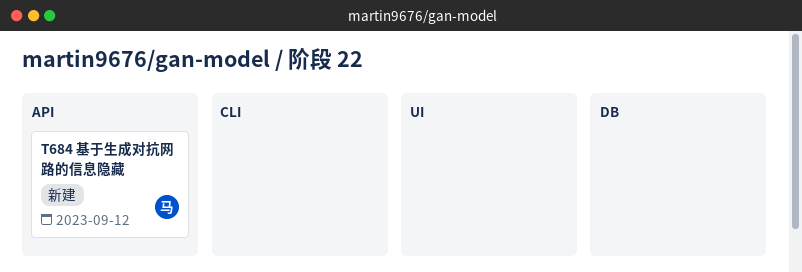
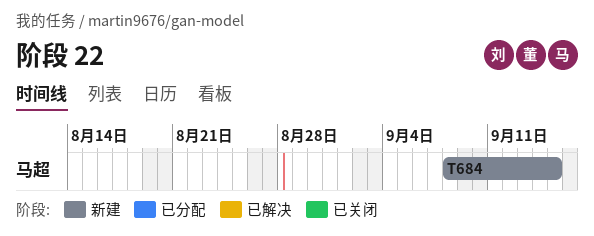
T684, due: Sep 12 -> Sep 15

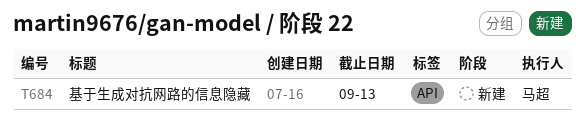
T684, due: Sep 15 -> Sep 13

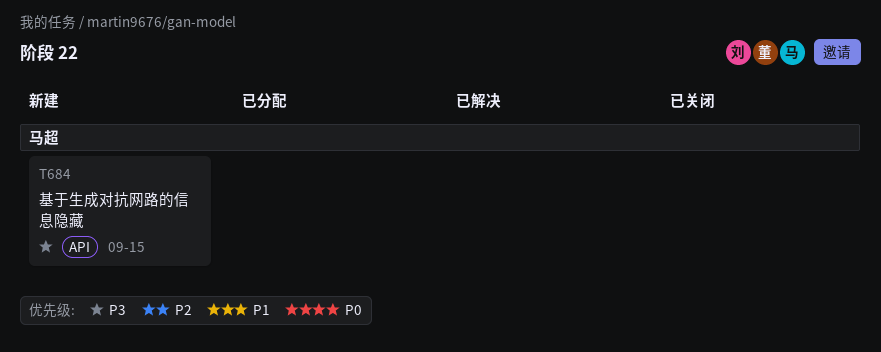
T684, due: Sep 13 -> Sep 15

